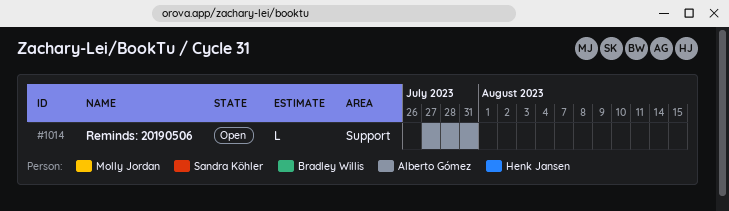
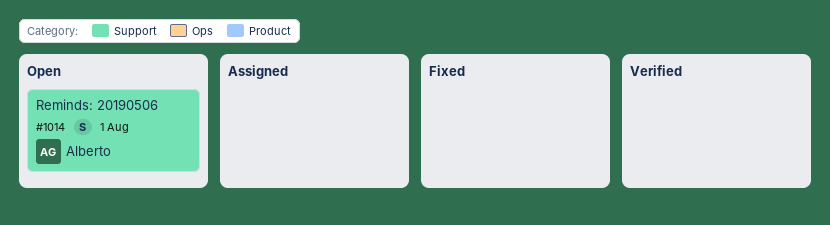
#1014, estimate: L -> S
#1014, due: Jul 31 -> Aug 1

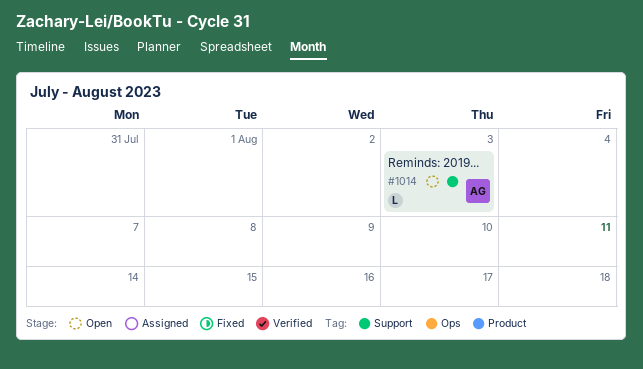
#1014, estimate: S -> L
#1014, due: Aug 1 -> Aug 3

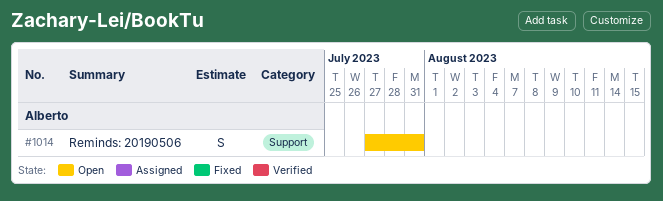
#1014, estimate: L -> S
#1014, due: Aug 3 -> Jul 31

